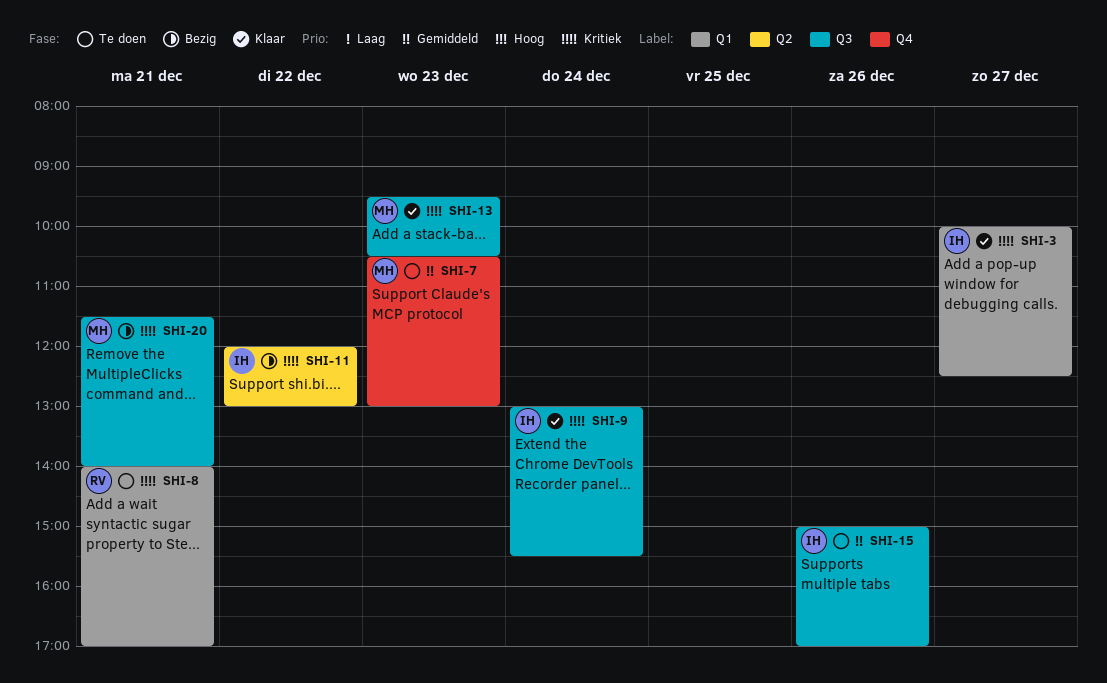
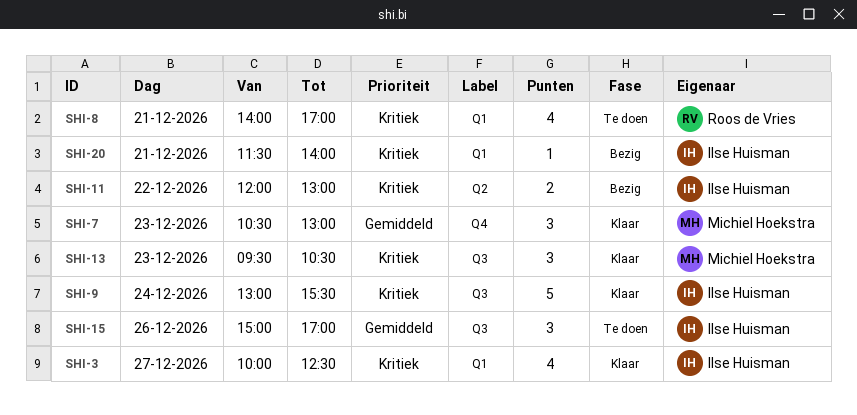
SHI-7, status: Te doen -> Klaar
SHI-20, owner: Michiel Hoekstra -> Ilse Huisman
SHI-20, label: Q3 -> Q1

